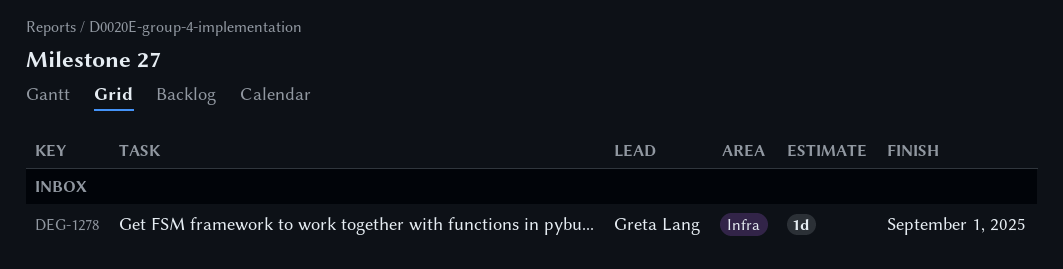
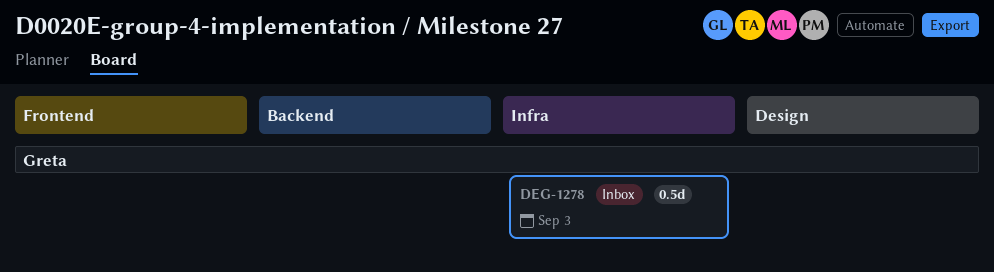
DEG-1278, estimate: 1d -> 0.5d
DEG-1278, due: Sep 1 -> Sep 3

